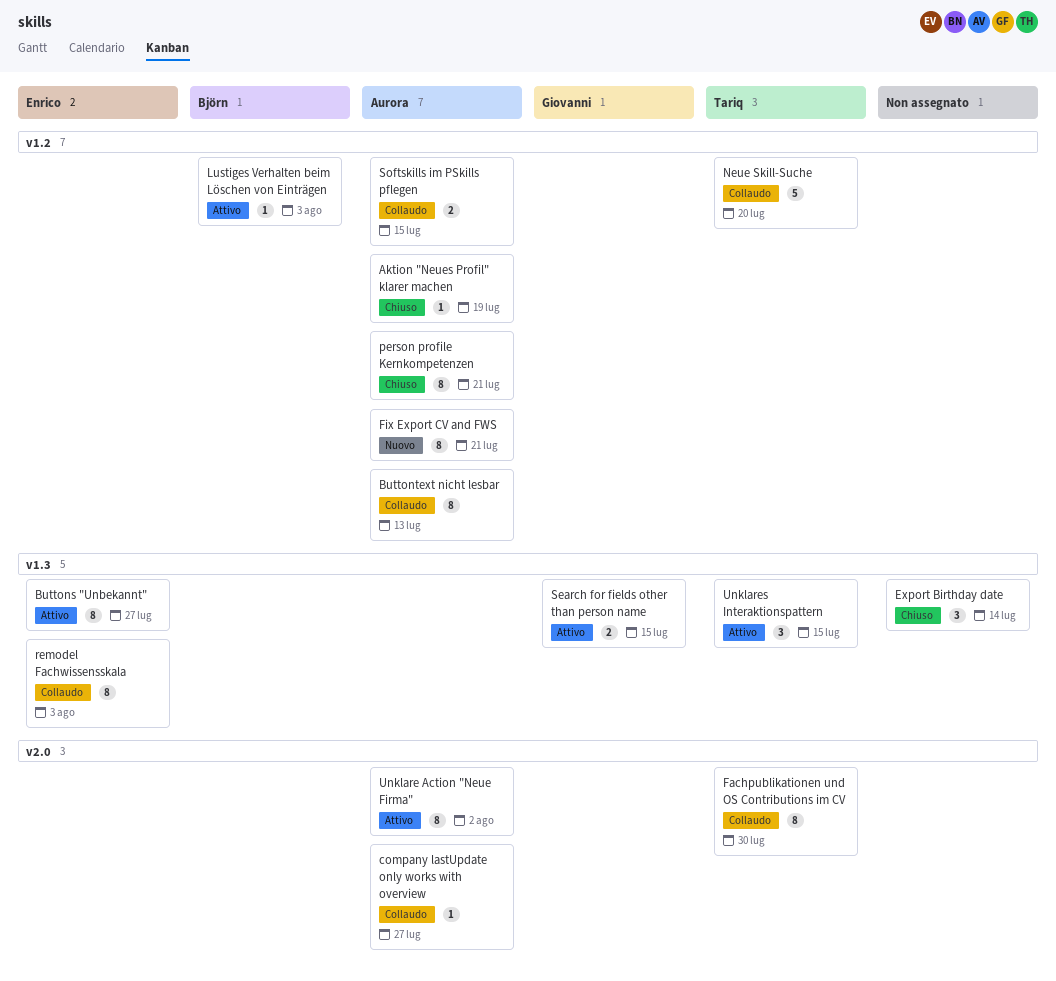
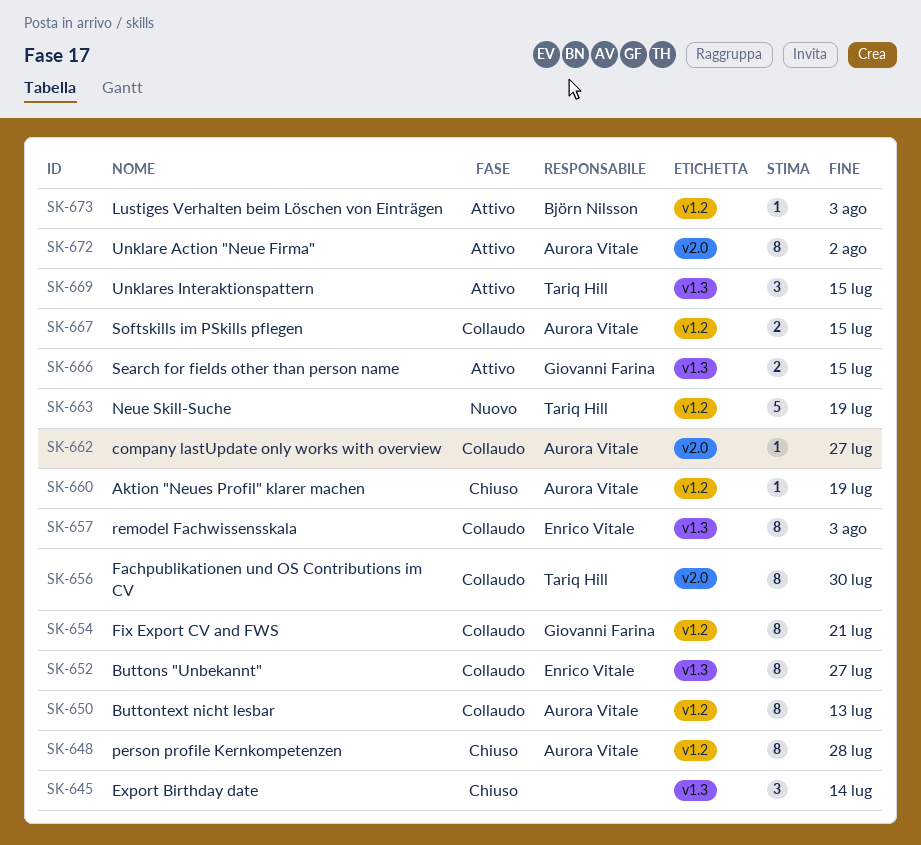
Buttons "Unbekannt", status: Attivo -> Collaudo
Fix Export CV and FWS, status: Nuovo -> Collaudo
Fix Export CV and FWS, owner: Aurora Vitale -> Giovanni Farina
Neue Skill-Suche, status: Collaudo -> Nuovo
Neue Skill-Suche, due: Jul 20 -> Jul 19
person profile Kernkompetenzen, due: Jul 21 -> Jul 28

